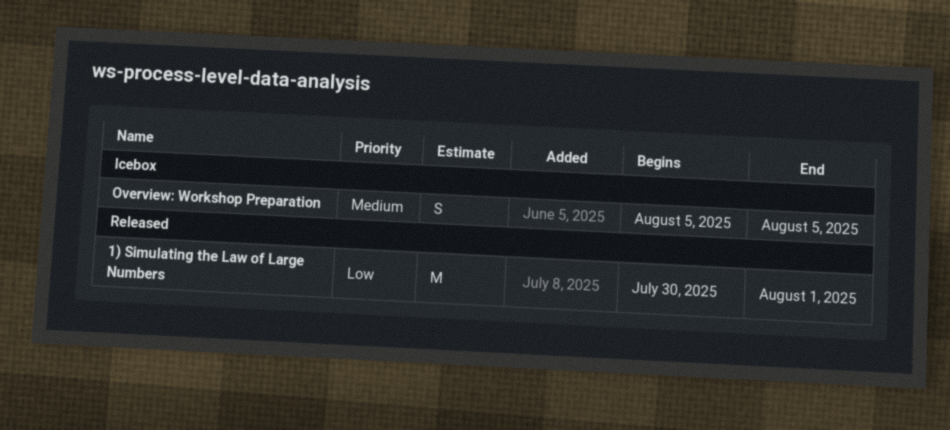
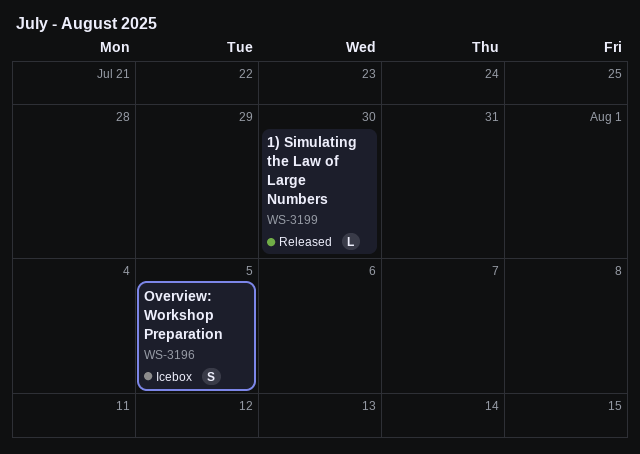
1) Simulating the Law of Large Numbers, estimate: M -> L
1) Simulating the Law of Large Numbers, due: Aug 1 -> Jul 30

